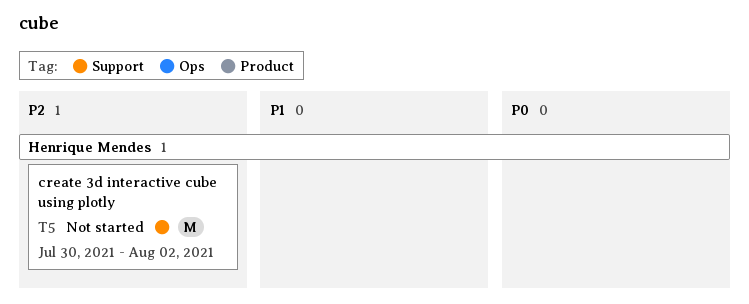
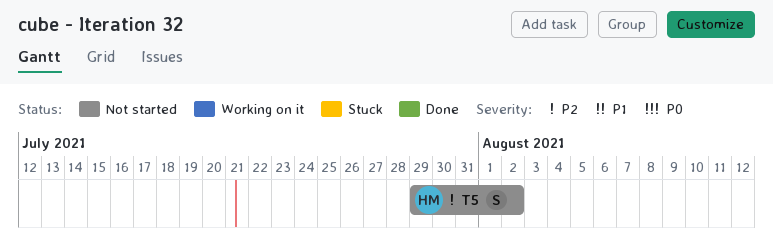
T5, estimate: M -> S
T5, start: Jul 30 -> Jul 29

